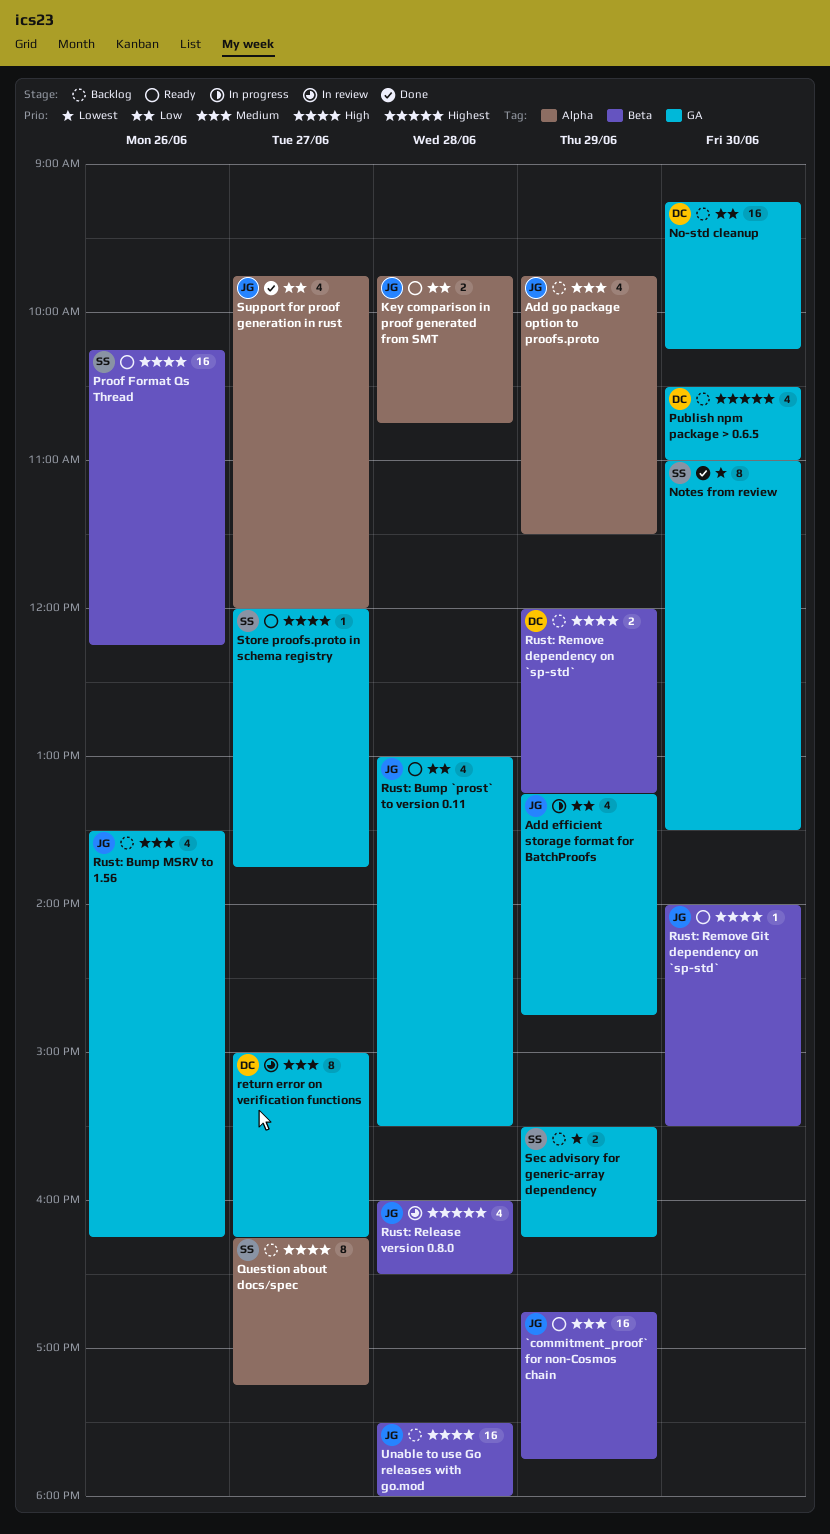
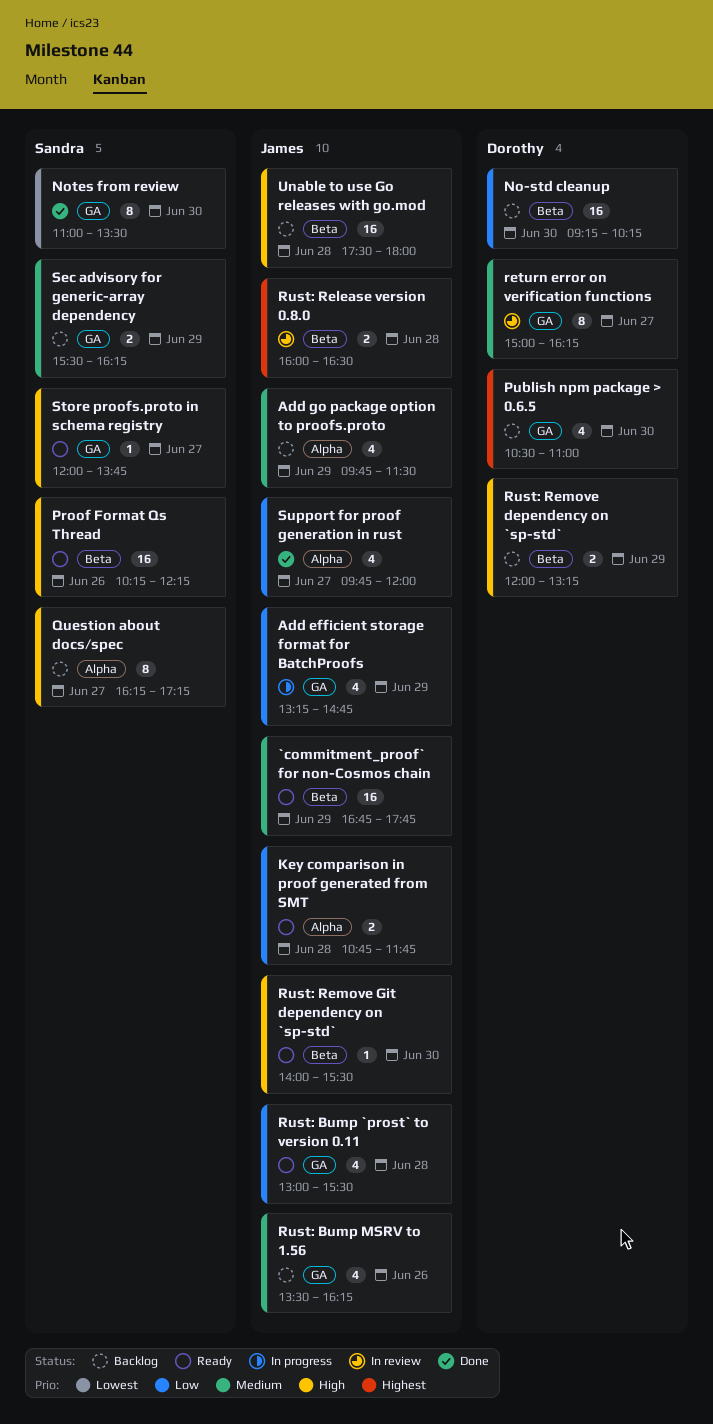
Key comparison in proof generated from SMT, begins: 09:45 -> 10:45
Key comparison in proof generated from SMT, ends: 10:45 -> 11:45
No-std cleanup, label: GA -> Beta
Rust: Release version 0.8.0, estimate: 4 -> 2
Sec advisory for generic-array dependency, priority: Lowest -> Medium

